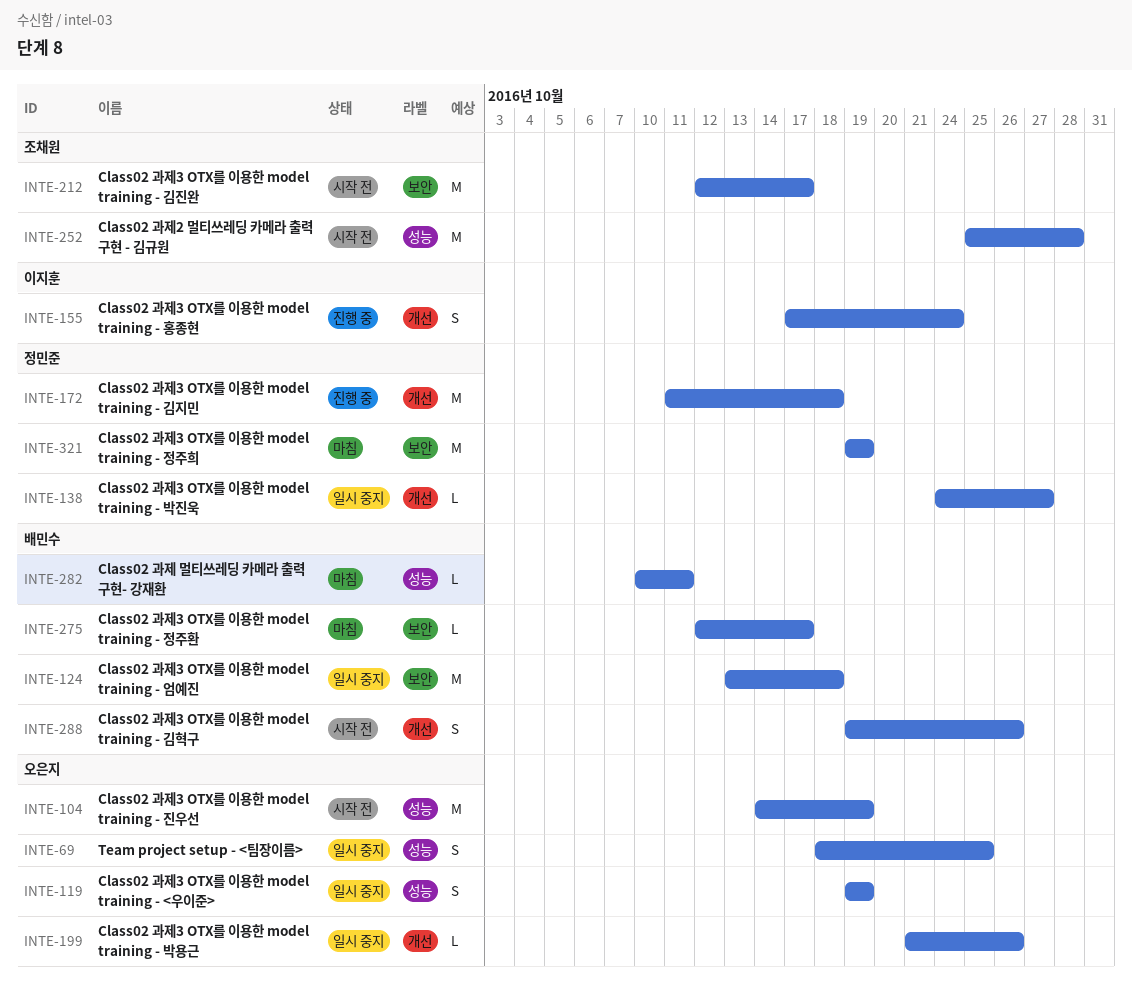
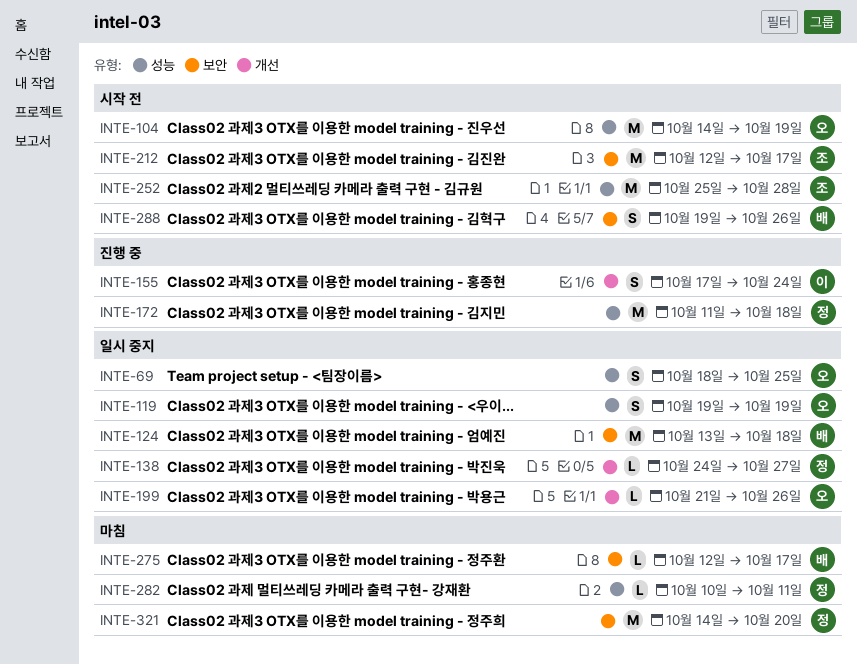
INTE-172, label: 개선 -> 성능
INTE-282, owner: 배민수 -> 정민준
INTE-288, label: 개선 -> 보안
INTE-321, start: Oct 19 -> Oct 14
INTE-321, due: Oct 19 -> Oct 20

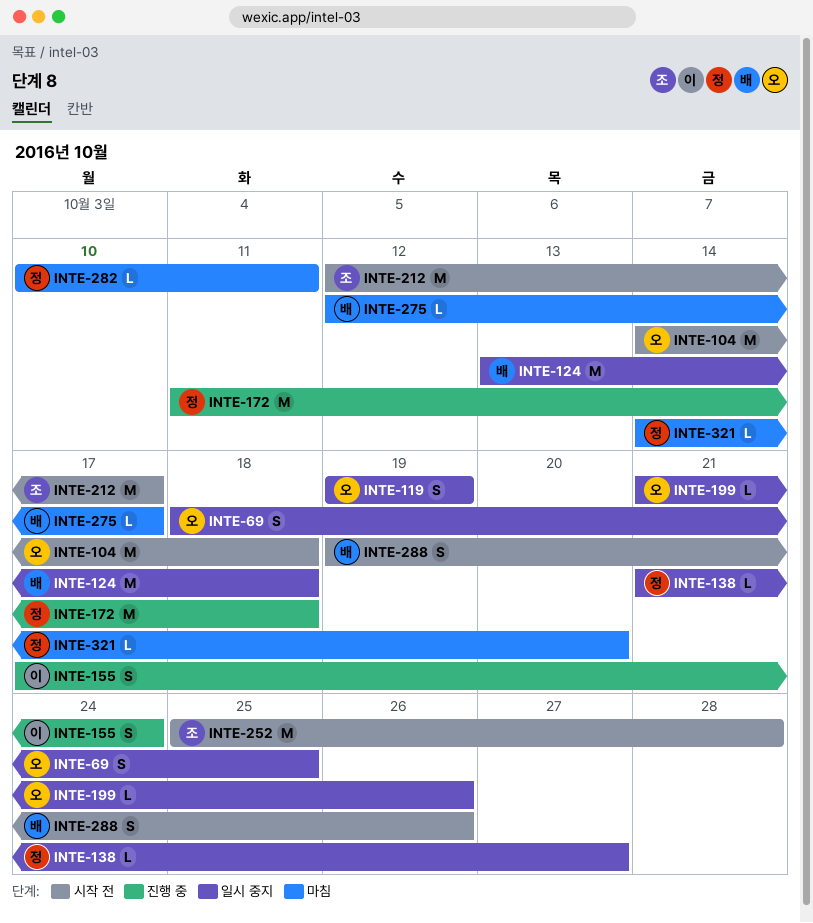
INTE-104, due: Oct 19 -> Oct 18
INTE-138, start: Oct 24 -> Oct 21
INTE-321, estimate: M -> L

